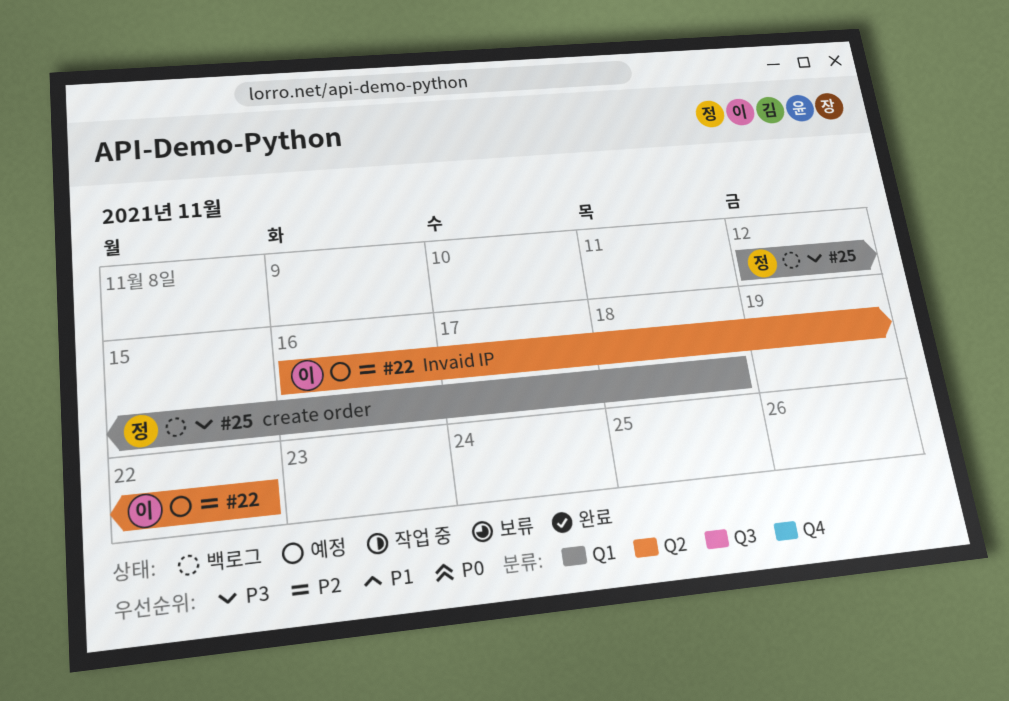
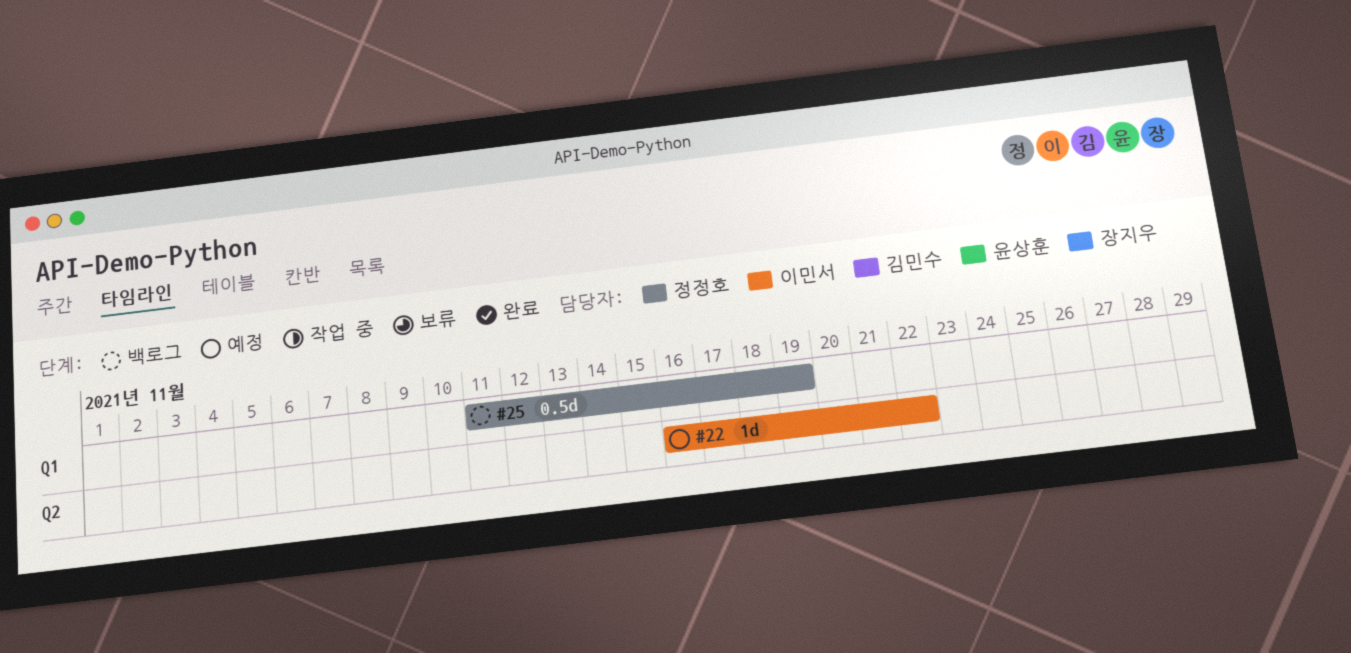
#25, start: Nov 12 -> Nov 11
#25, due: Nov 18 -> Nov 19

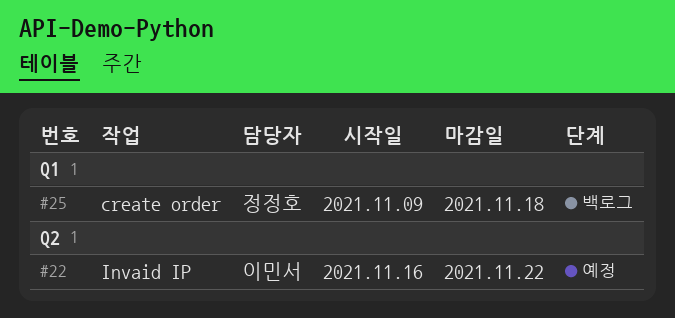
#25, start: Nov 11 -> Nov 9
#25, due: Nov 19 -> Nov 18

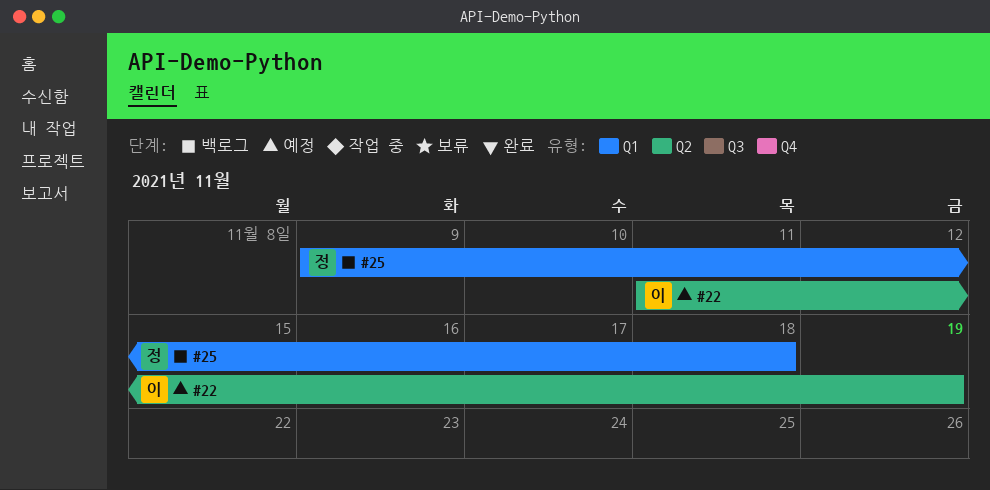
#22, start: Nov 16 -> Nov 11
#22, due: Nov 22 -> Nov 19

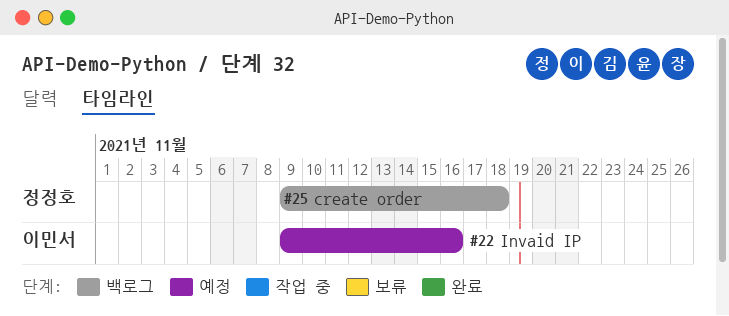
#22, start: Nov 11 -> Nov 9
#22, due: Nov 19 -> Nov 16

